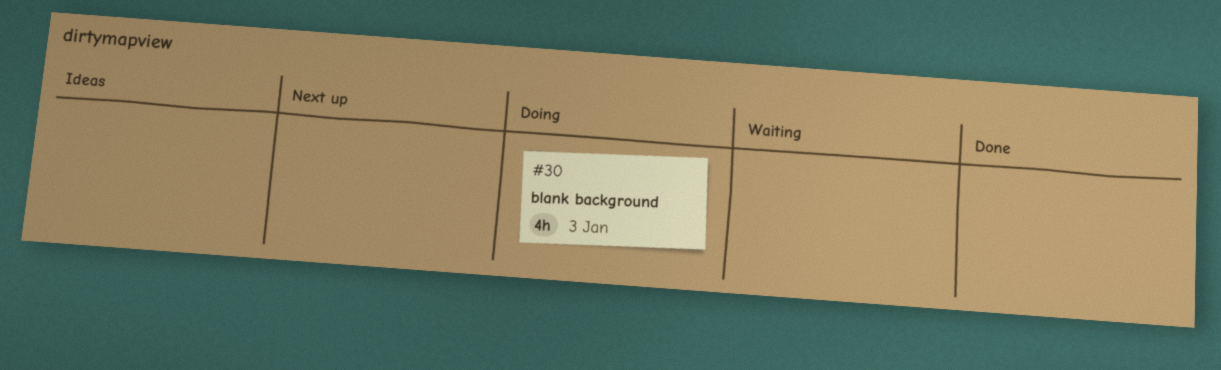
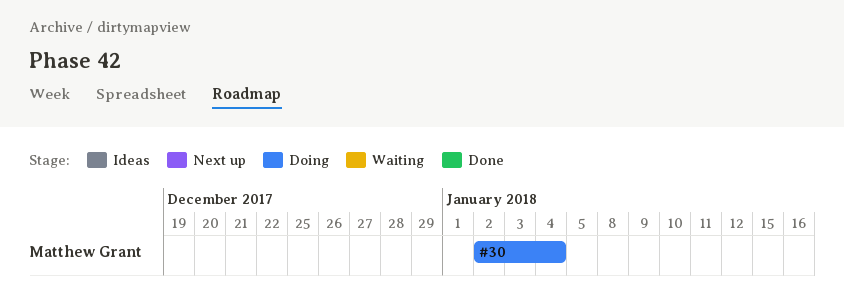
#30, due: Jan 3 -> Jan 4

